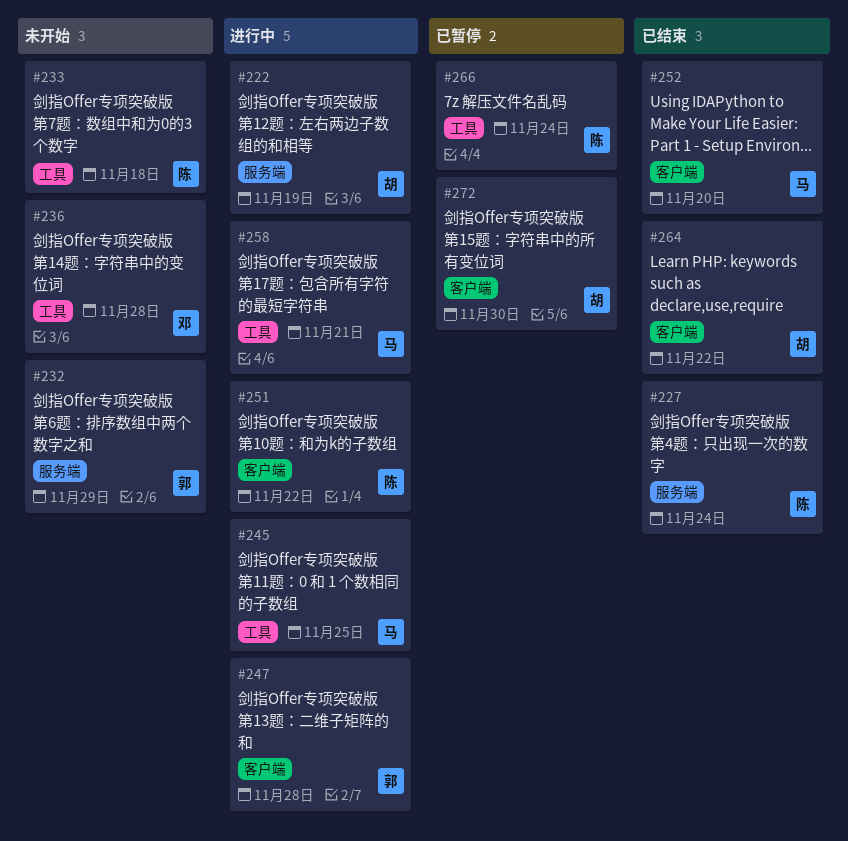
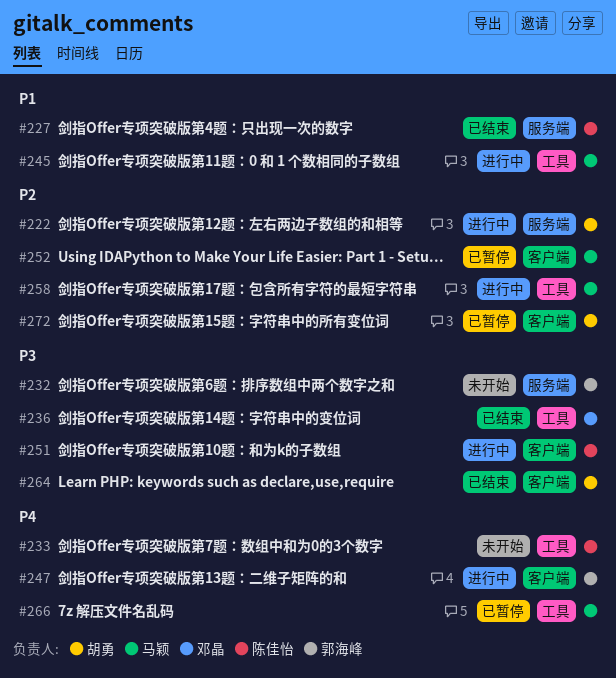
#236, status: 未开始 -> 已结束
#252, status: 已结束 -> 已暂停
#266, owner: 陈佳怡 -> 马颖

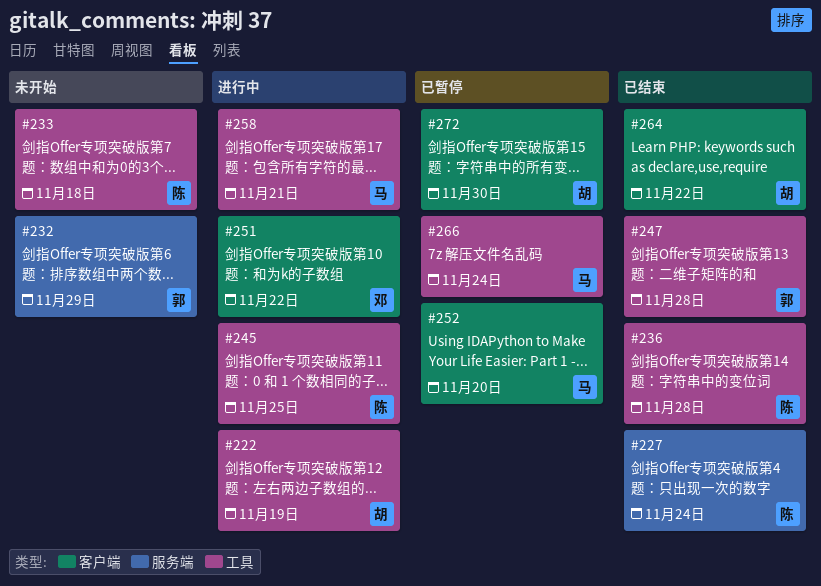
#222, label: 服务端 -> 工具
#236, owner: 邓晶 -> 陈佳怡
#245, owner: 马颖 -> 陈佳怡
#247, status: 进行中 -> 已结束
#247, label: 客户端 -> 工具
#251, owner: 陈佳怡 -> 邓晶

